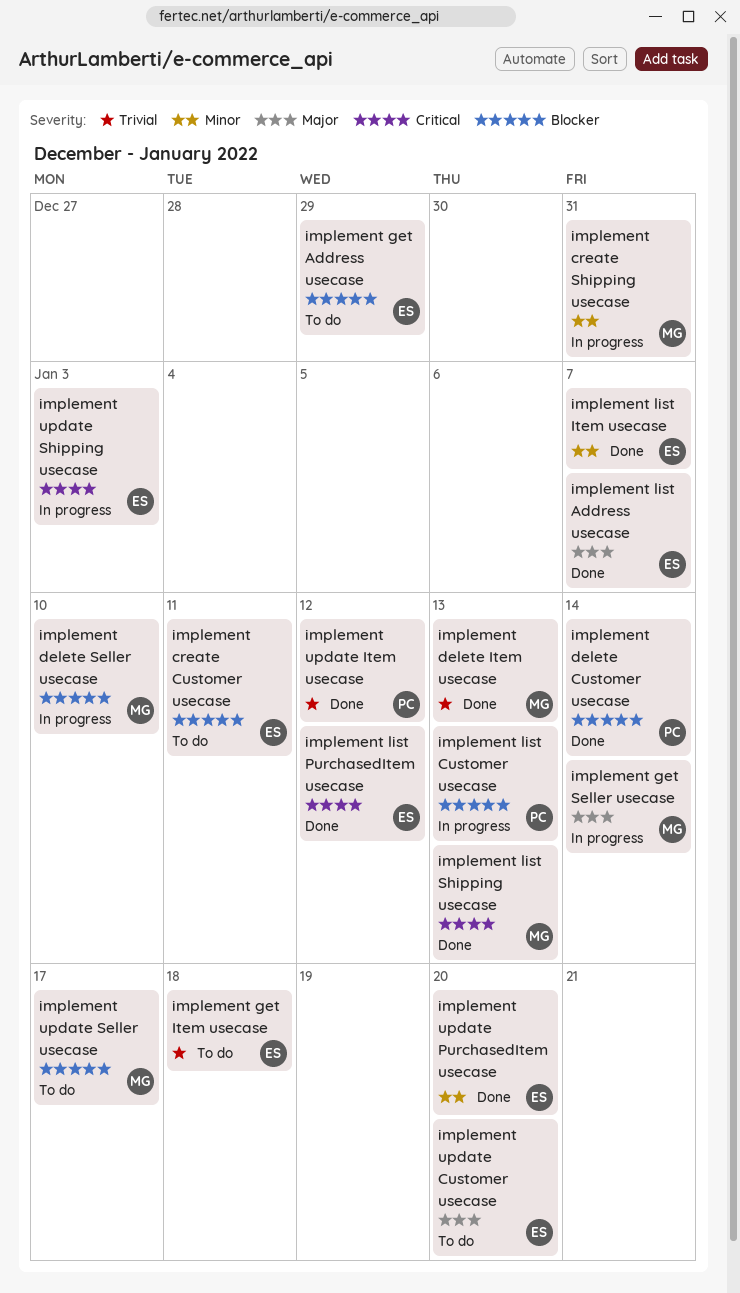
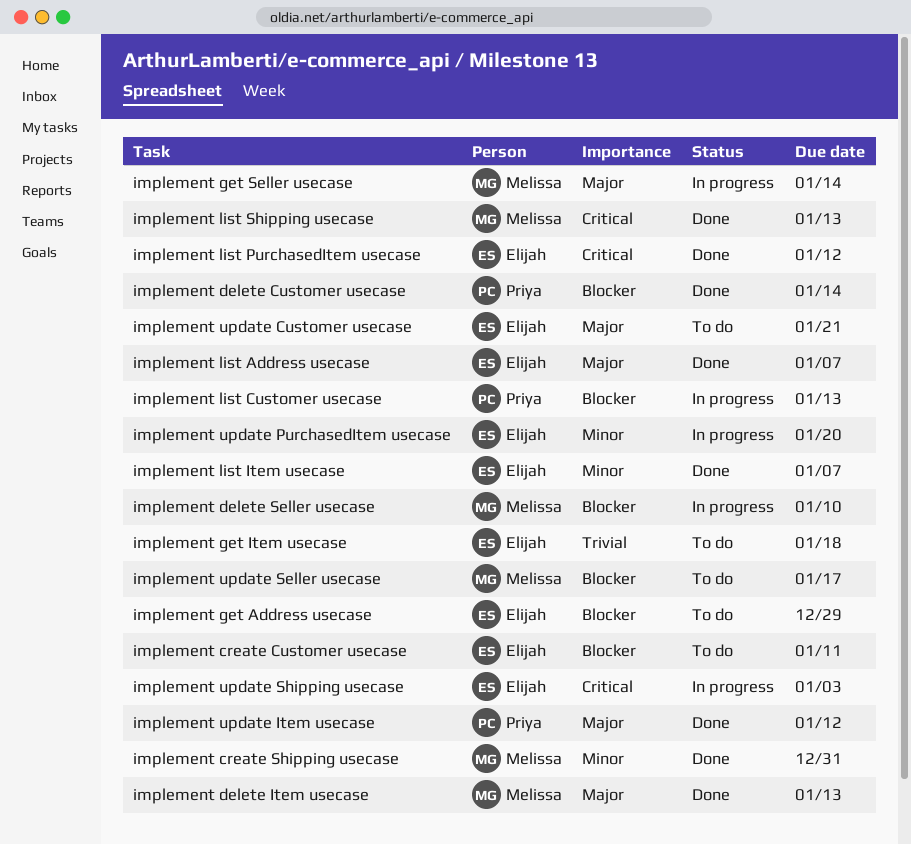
implement create Shipping usecase, status: In progress -> Done
implement delete Item usecase, priority: Trivial -> Major
implement update Customer usecase, due: Jan 20 -> Jan 21
implement update Item usecase, priority: Trivial -> Major
implement update PurchasedItem usecase, status: Done -> In progress

